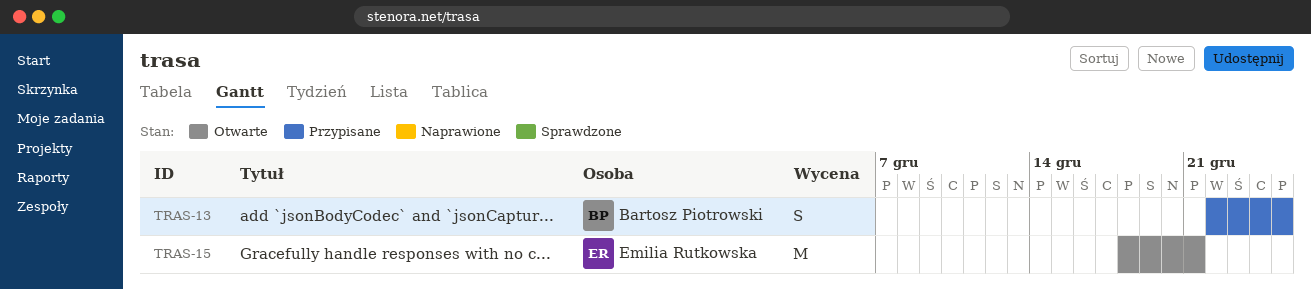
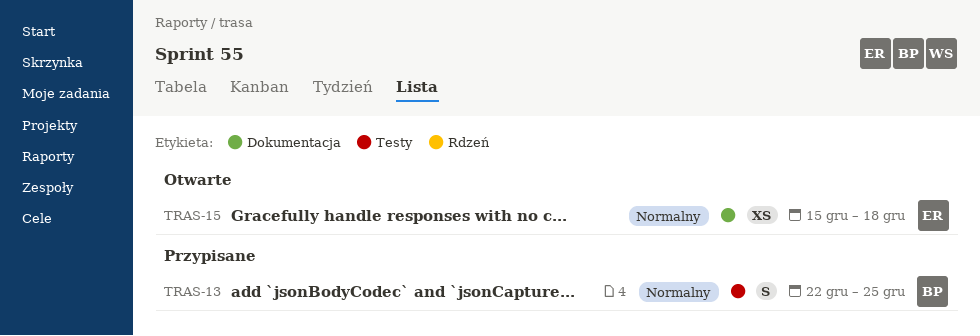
TRAS-15, estimate: M -> XS
TRAS-15, start: Dec 18 -> Dec 15
TRAS-15, due: Dec 21 -> Dec 18

